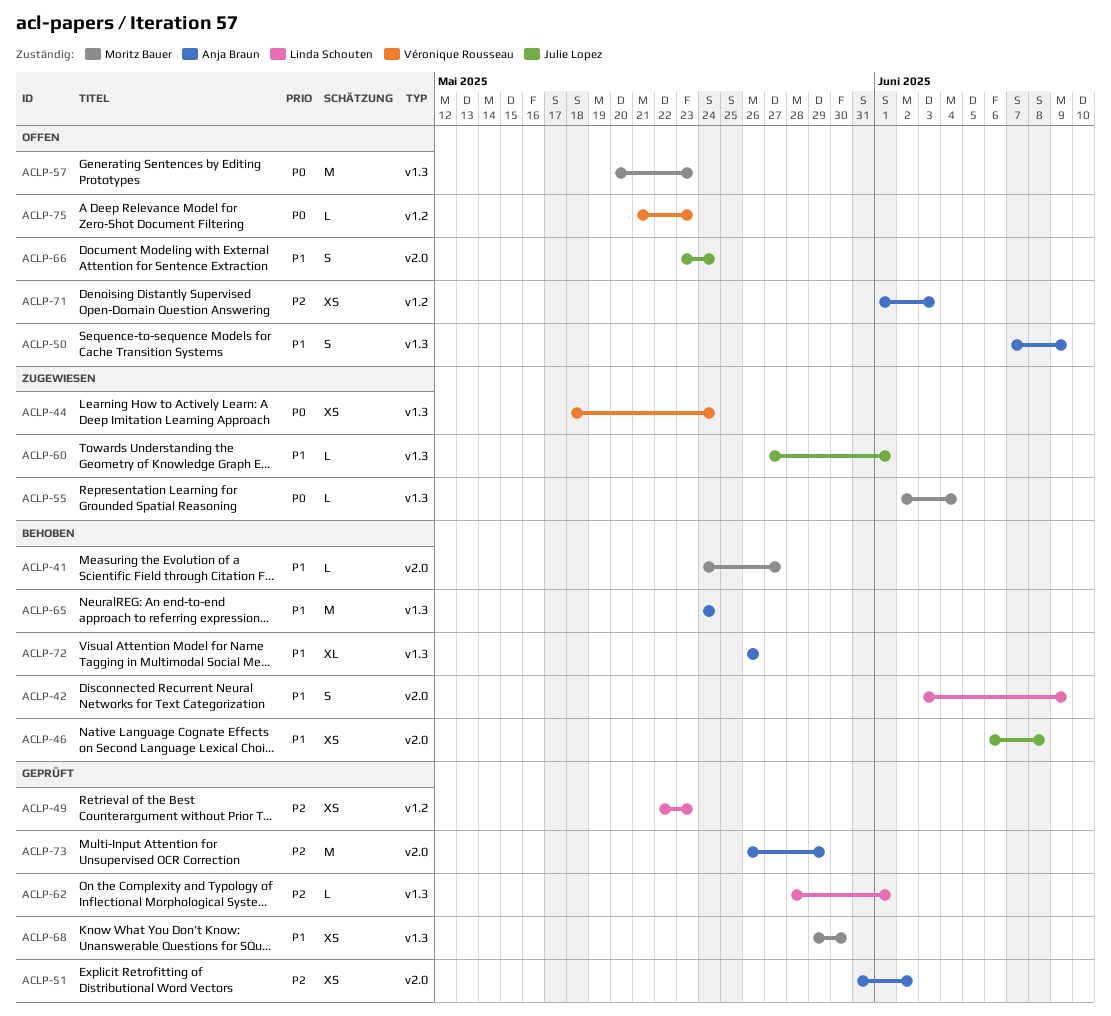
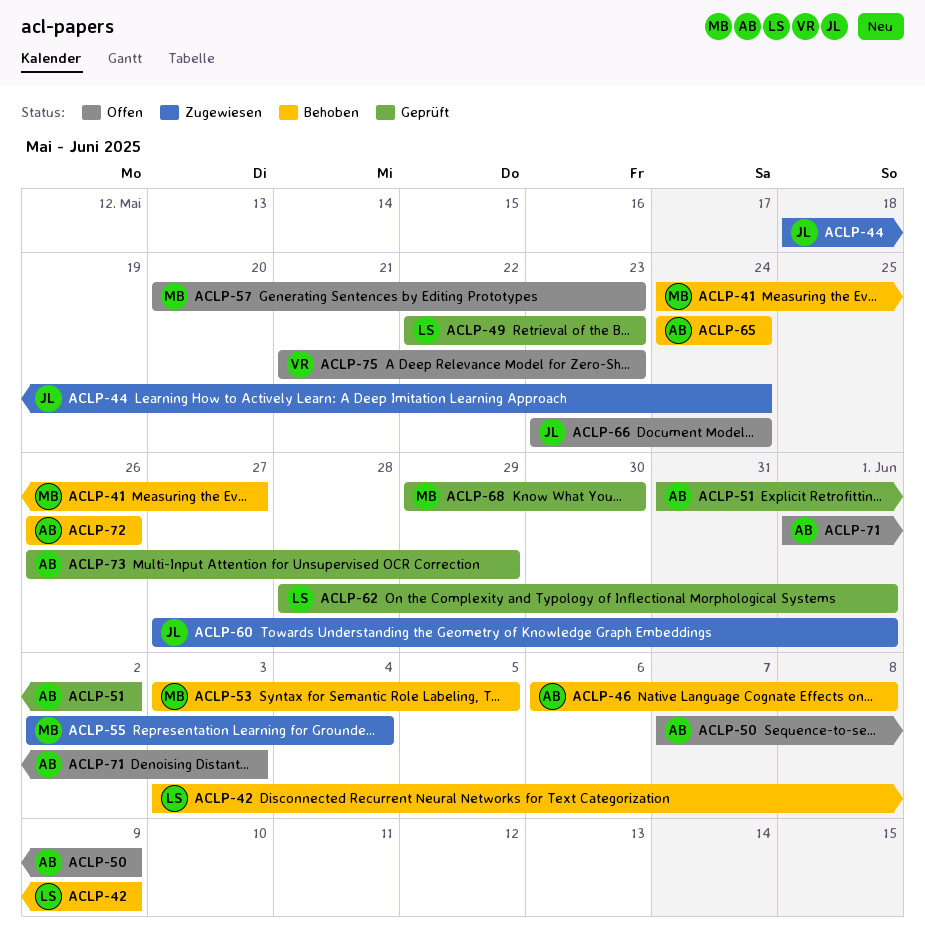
ACLP-44, owner: Véronique Rousseau -> Julie Lopez
ACLP-46, owner: Julie Lopez -> Anja Braun
ACLP-53: none -> present

